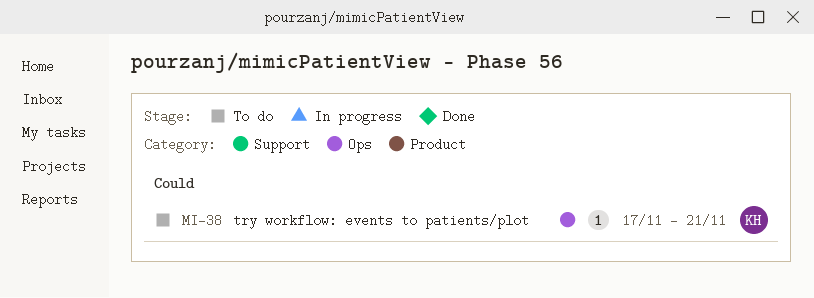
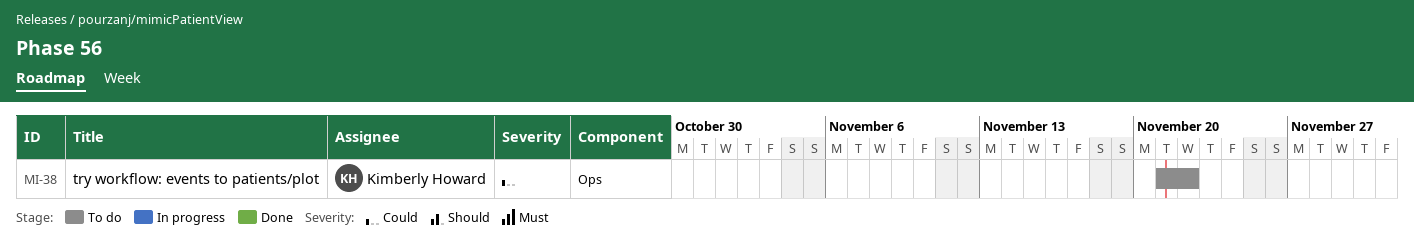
MI-38, start: Nov 17 -> Nov 21
MI-38, due: Nov 21 -> Nov 22

